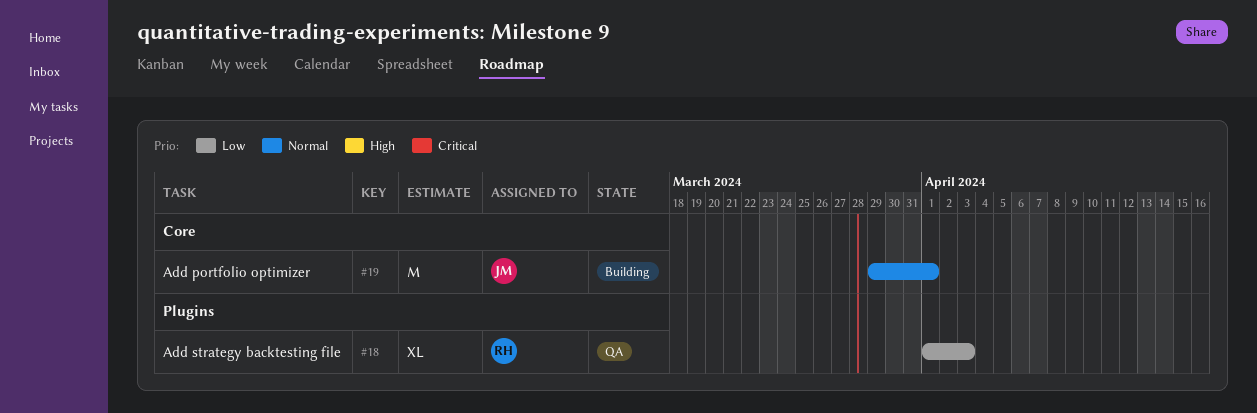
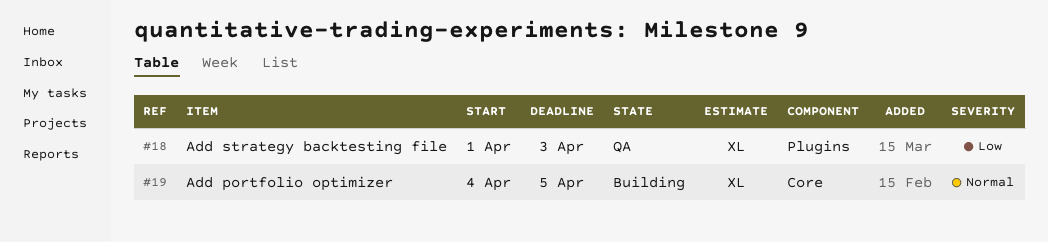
#19, estimate: M -> XL
#19, start: Mar 29 -> Apr 4
#19, due: Apr 1 -> Apr 5

